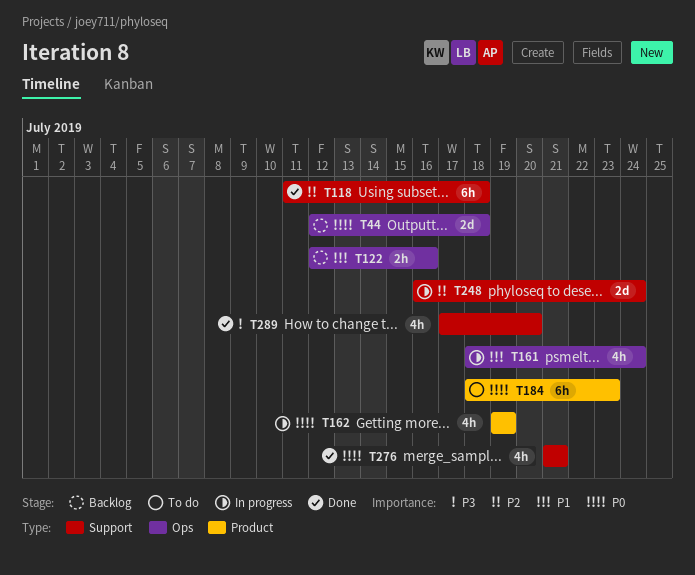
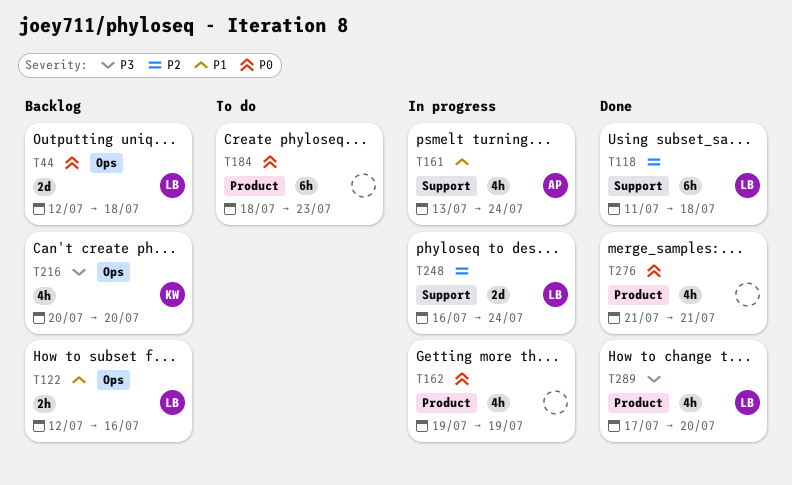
T161, label: Ops -> Support
T161, start: Jul 18 -> Jul 13
T216: none -> present
T276, label: Support -> Product
T289, label: Support -> Product

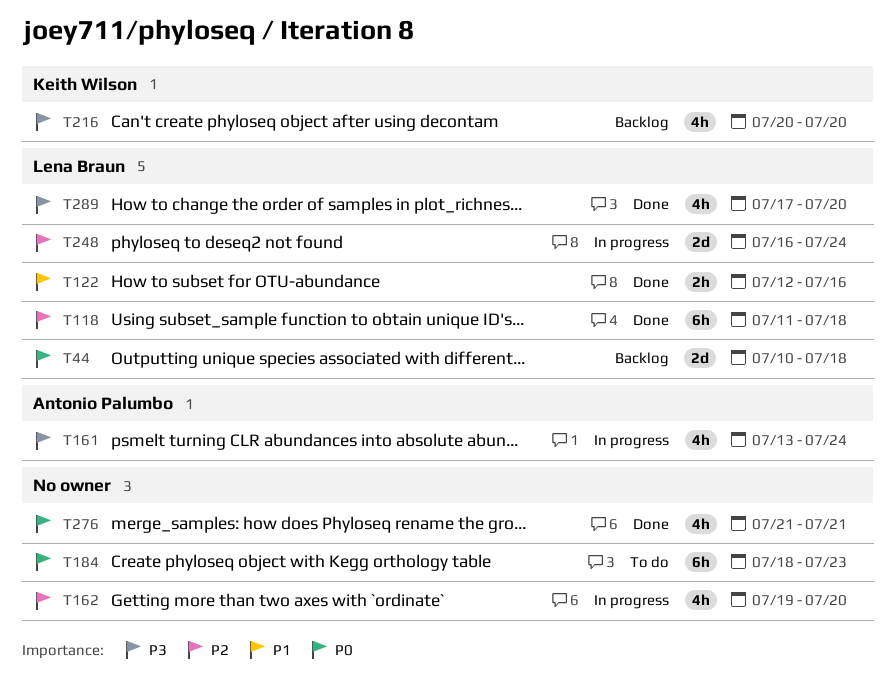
T44, start: Jul 12 -> Jul 10
T122, status: Backlog -> Done
T161, priority: P1 -> P3
T162, priority: P0 -> P2
T162, due: Jul 19 -> Jul 20

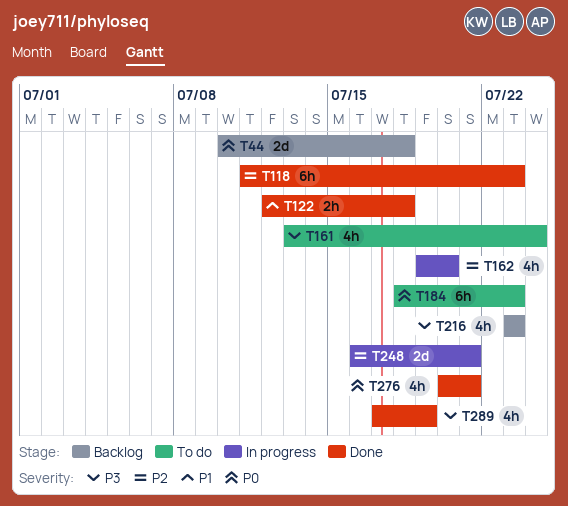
T118, due: Jul 18 -> Jul 23
T122, due: Jul 16 -> Jul 18
T161, status: In progress -> To do
T216, start: Jul 20 -> Jul 23
T216, due: Jul 20 -> Jul 23
T248, due: Jul 24 -> Jul 21
T276, start: Jul 21 -> Jul 20
T289, due: Jul 20 -> Jul 19

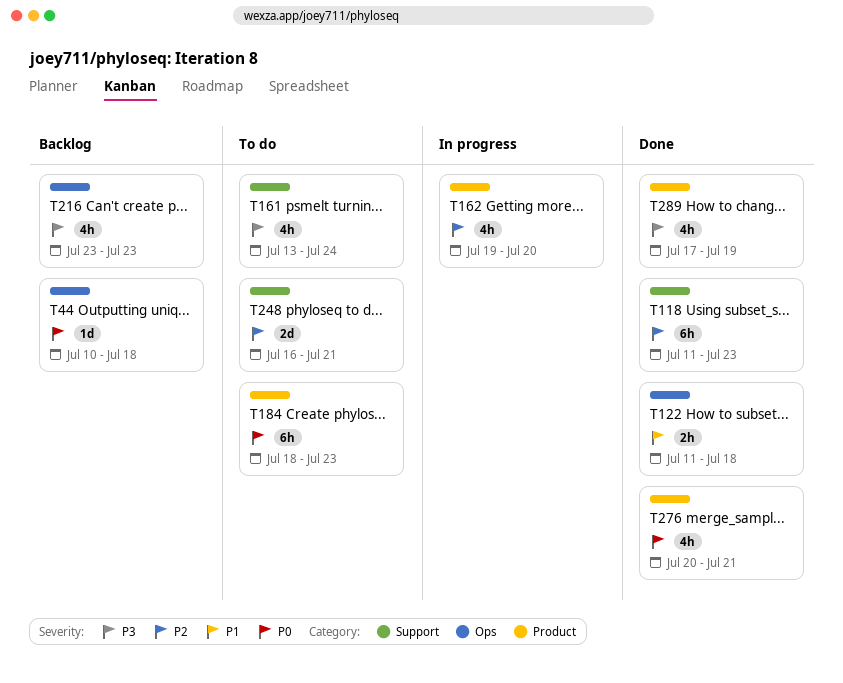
T44, estimate: 2d -> 1d
T122, start: Jul 12 -> Jul 11
T248, status: In progress -> To do

